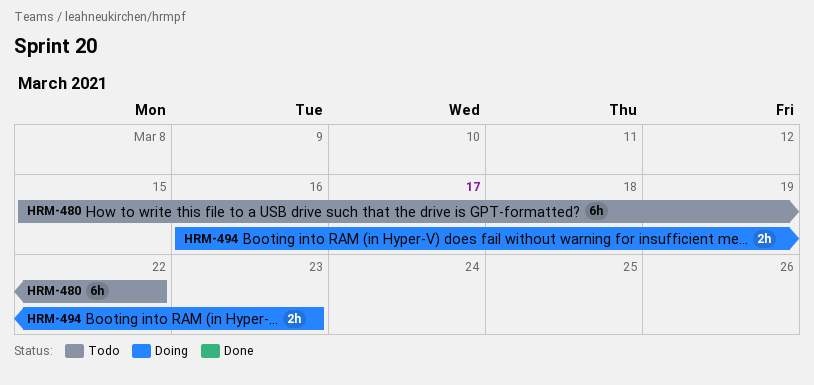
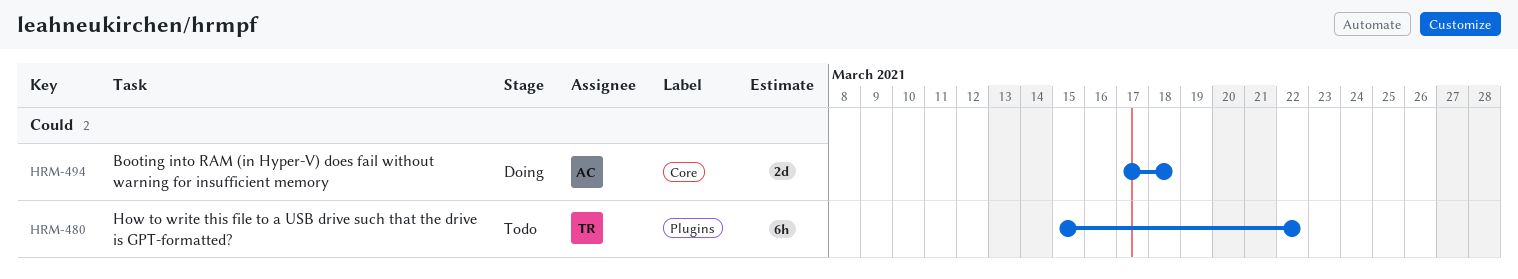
HRM-494, estimate: 2h -> 2d
HRM-494, start: Mar 16 -> Mar 17
HRM-494, due: Mar 23 -> Mar 18

